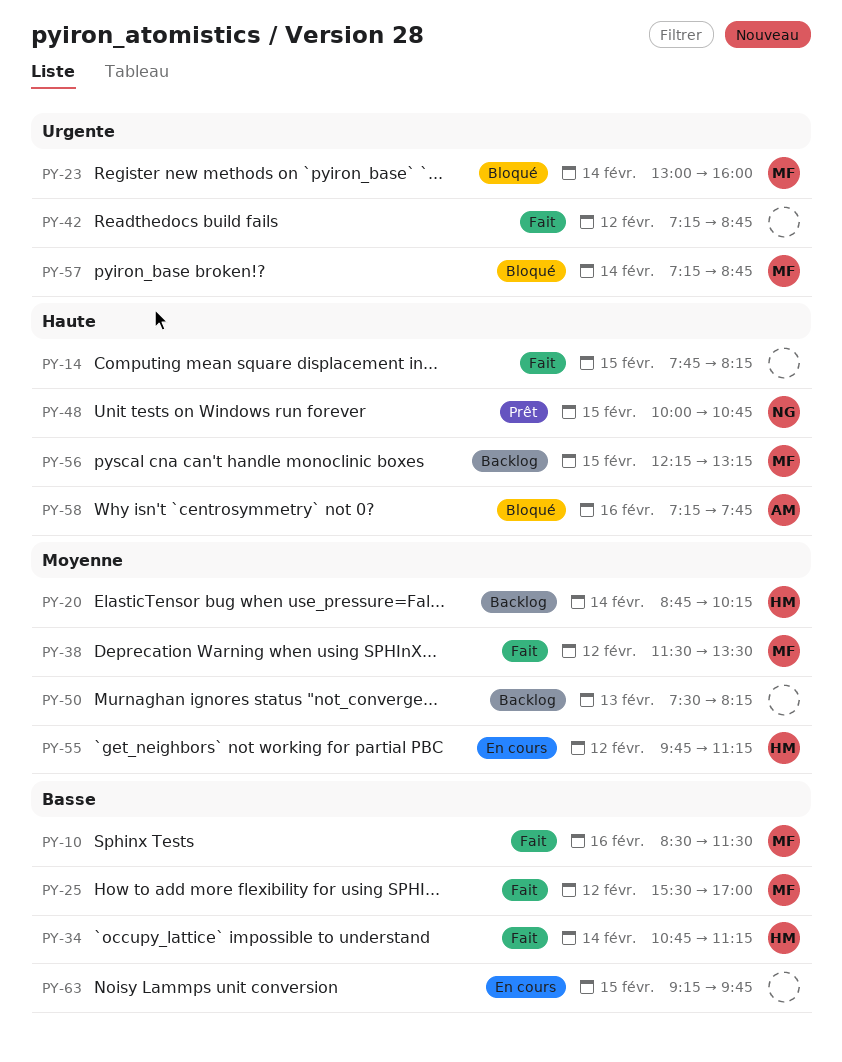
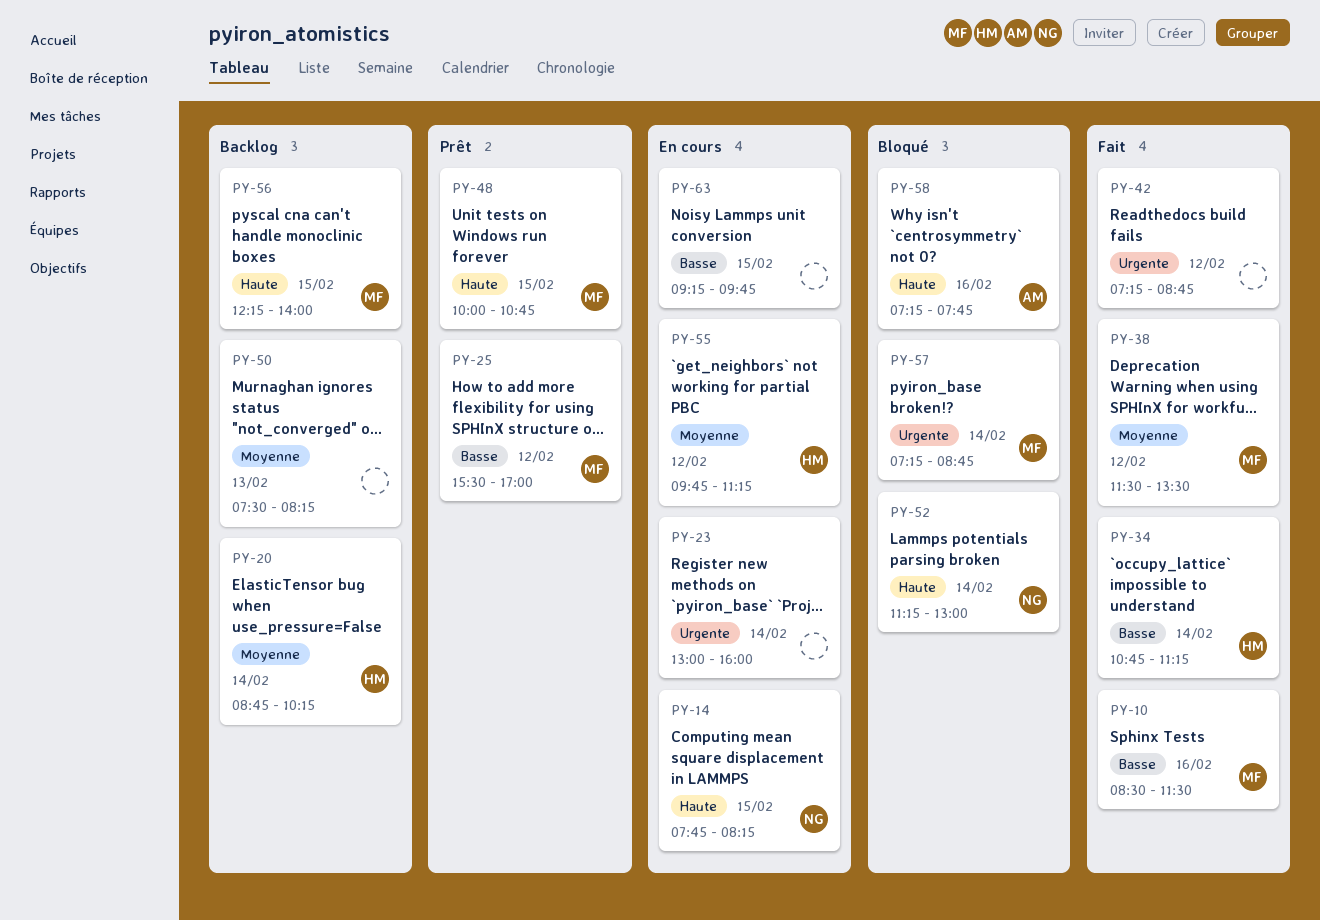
PY-14, status: Fait -> En cours
PY-14, owner: none -> NG
PY-23, status: Bloqué -> En cours
PY-23, owner: MF -> none
PY-25, status: Fait -> Prêt
PY-48, owner: NG -> MF
PY-52: none -> present
PY-56, ends: 13:15 -> 14:00

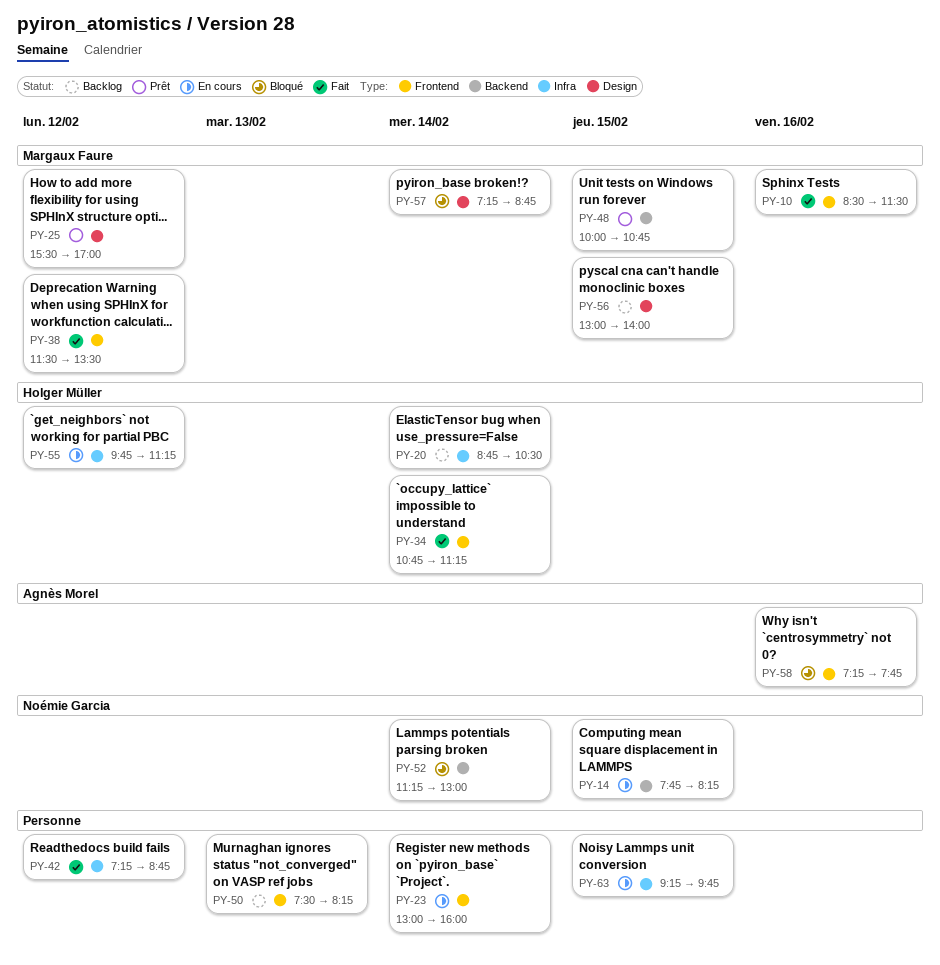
PY-20, ends: 10:15 -> 10:30
PY-56, begins: 12:15 -> 13:00

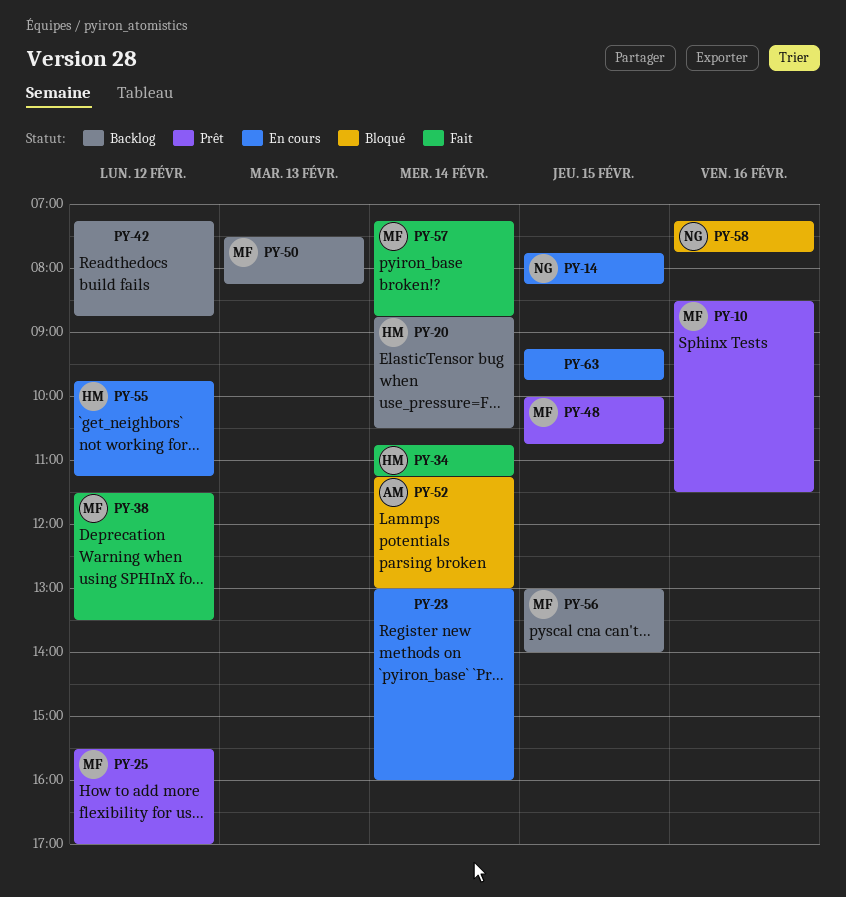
PY-10, status: Fait -> Prêt
PY-42, status: Fait -> Backlog
PY-50, owner: none -> Margaux Faure
PY-52, owner: Noémie Garcia -> Agnès Morel
PY-57, status: Bloqué -> Fait
PY-58, owner: Agnès Morel -> Noémie Garcia

